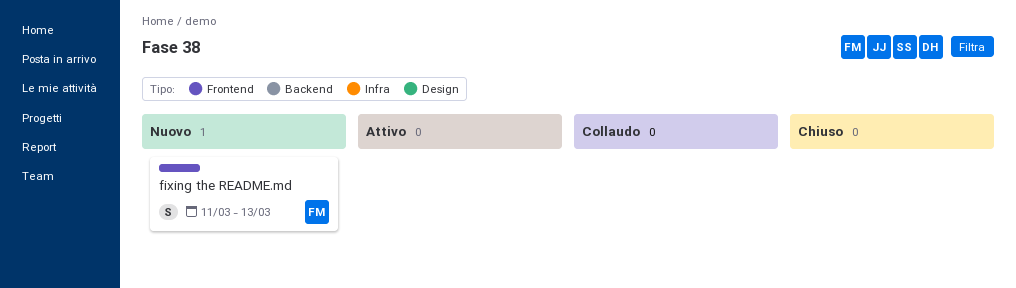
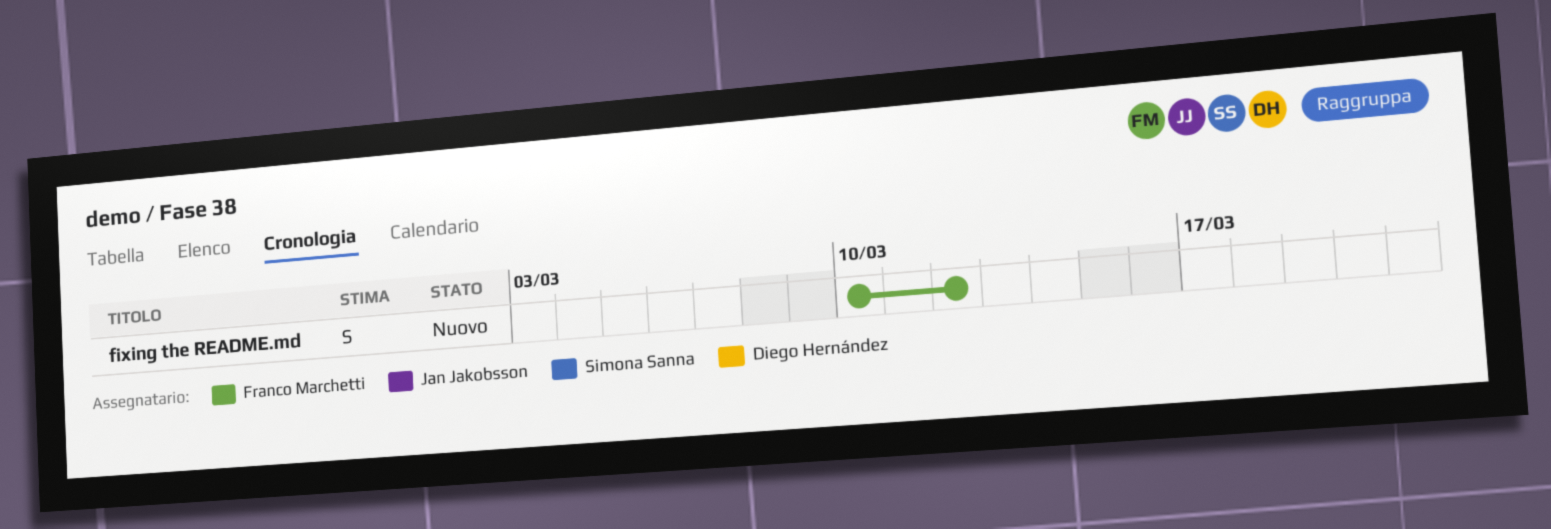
fixing the README.md, start: Mar 11 -> Mar 10
fixing the README.md, due: Mar 13 -> Mar 12

